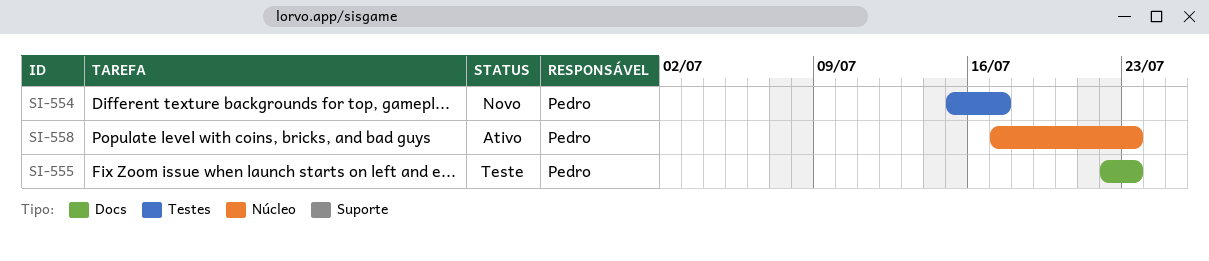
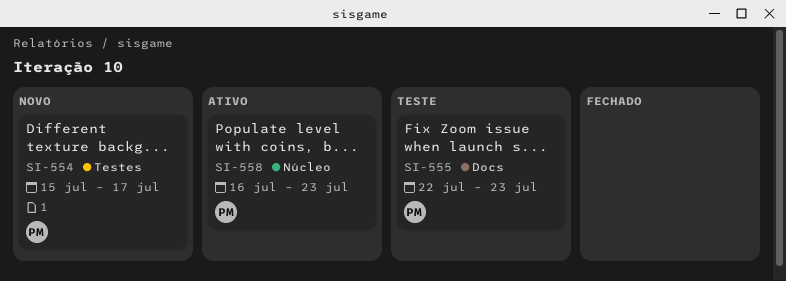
SI-558, start: Jul 17 -> Jul 16

